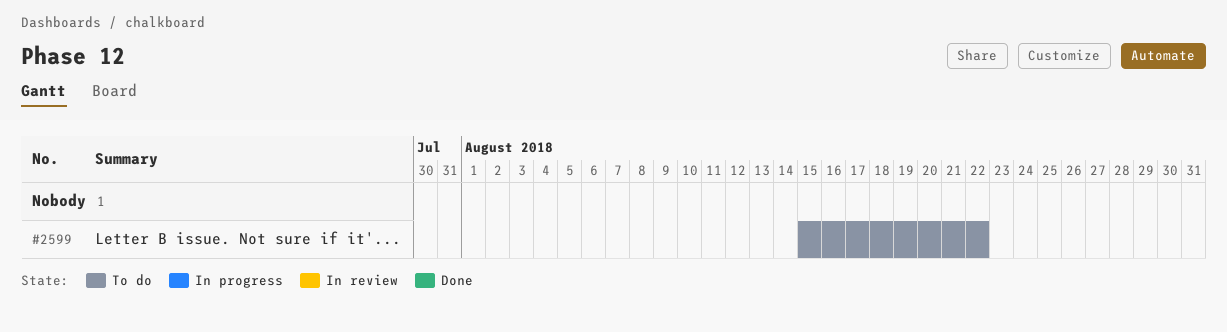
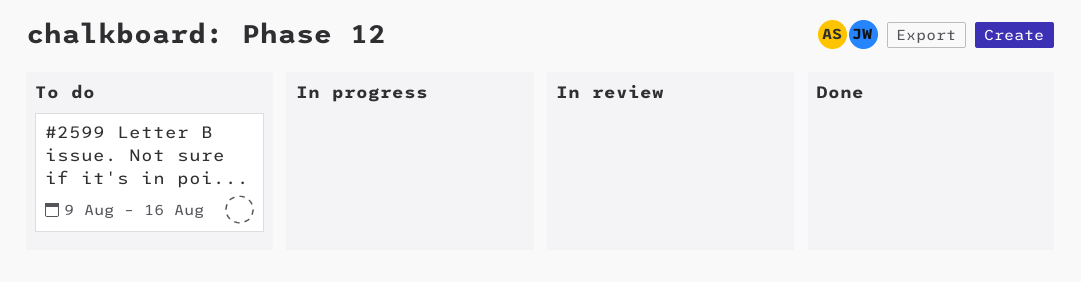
#2599, start: Aug 15 -> Aug 9
#2599, due: Aug 22 -> Aug 16

